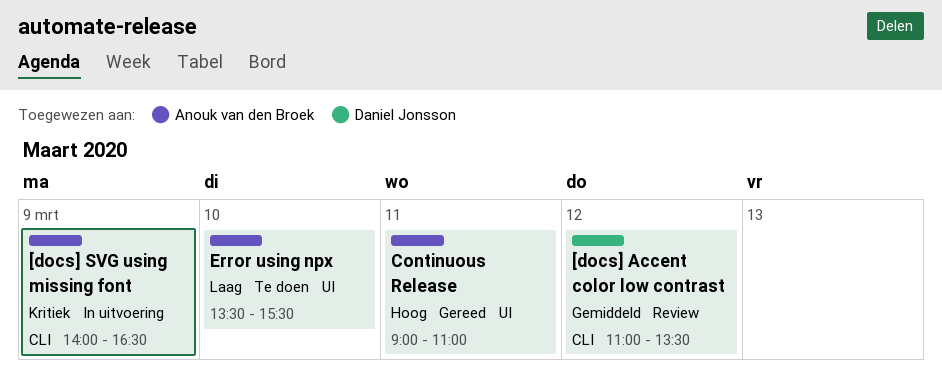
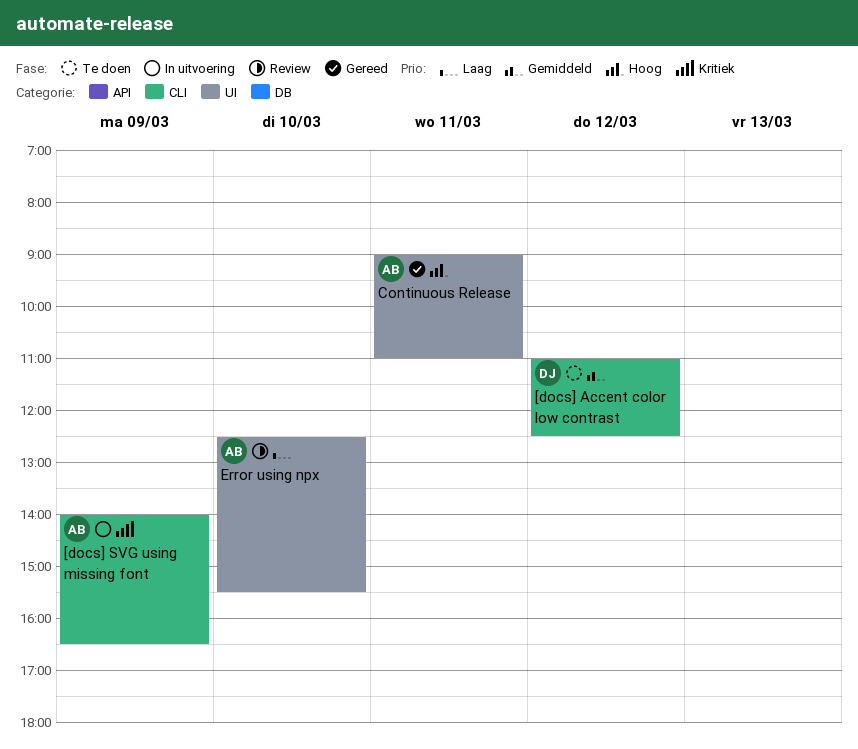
[docs] Accent color low contrast, status: Review -> Te doen
[docs] Accent color low contrast, ends: 13:30 -> 12:30
Error using npx, status: Te doen -> Review
Error using npx, begins: 13:30 -> 12:30

